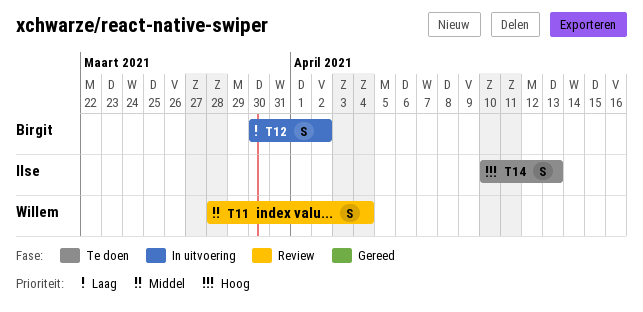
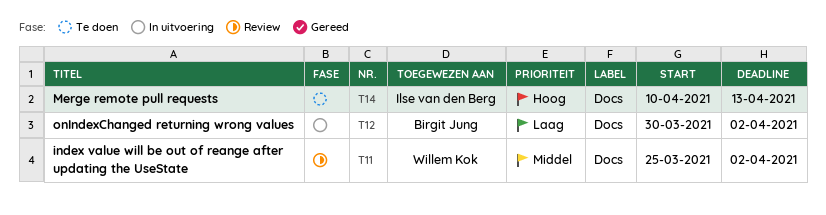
T11, start: Mar 28 -> Mar 25
T11, due: Apr 4 -> Apr 2

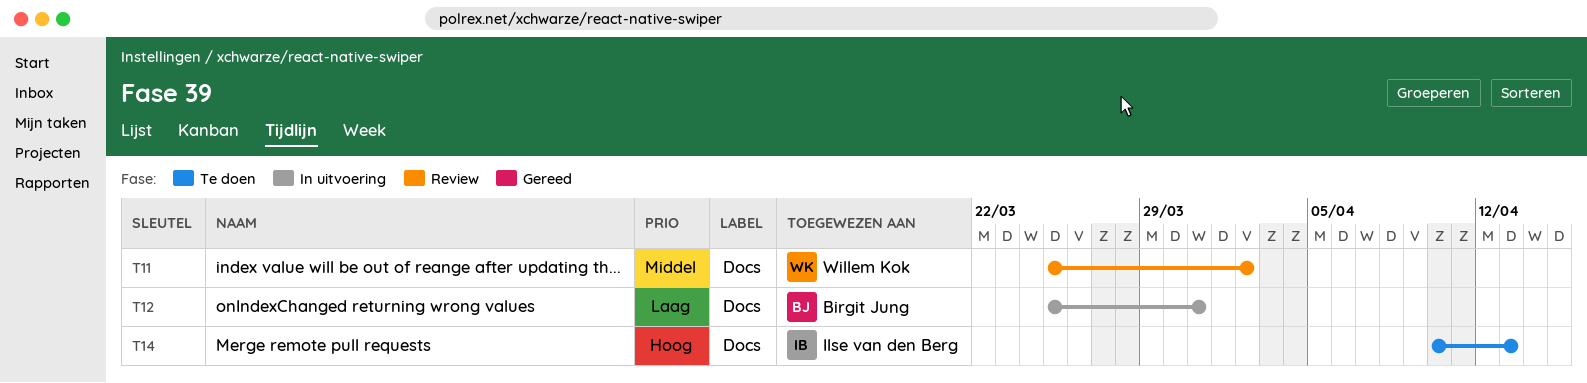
T12, start: Mar 30 -> Mar 25
T12, due: Apr 2 -> Mar 31

